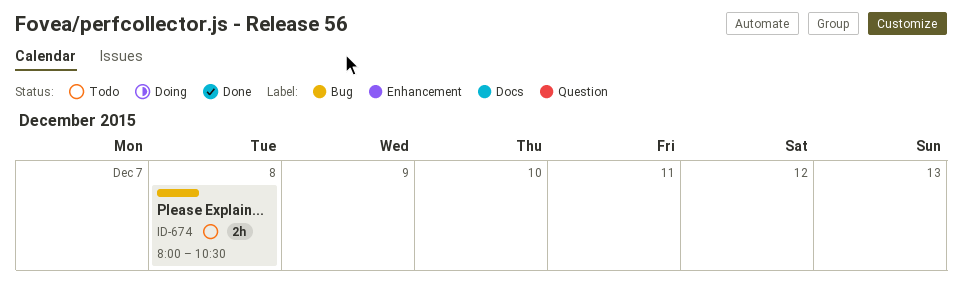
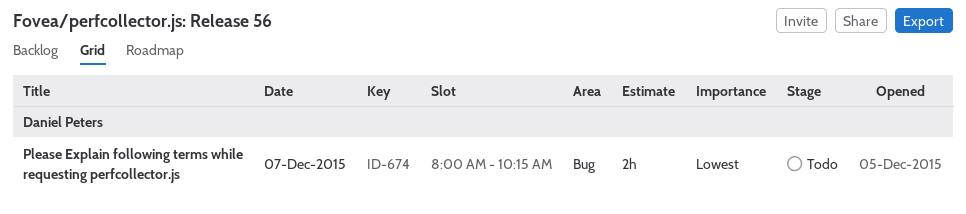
ID-674, day: Dec 8 -> Dec 7
ID-674, ends: 10:30 -> 10:15

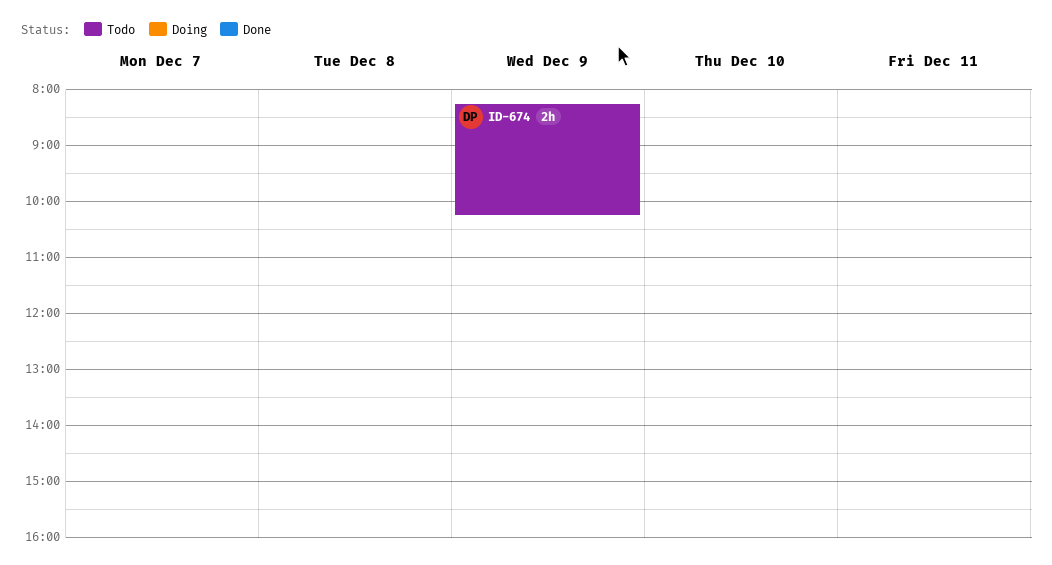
ID-674, day: Dec 7 -> Dec 9
ID-674, begins: 08:00 -> 08:15

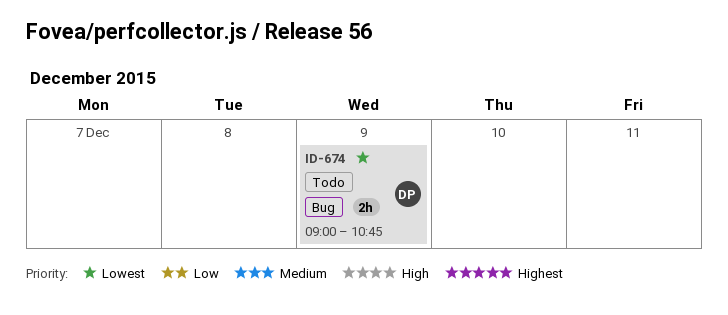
ID-674, begins: 08:15 -> 09:00
ID-674, ends: 10:15 -> 10:45

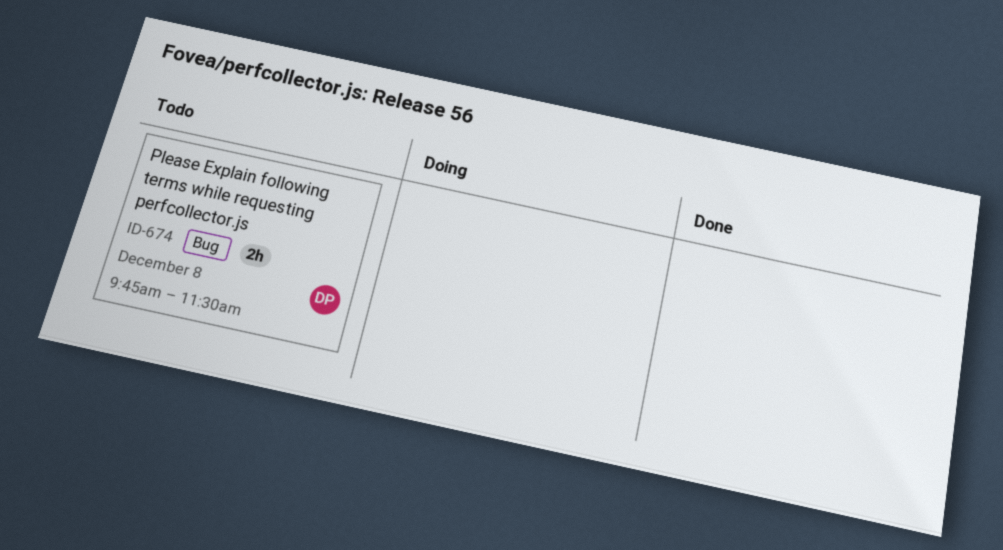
ID-674, day: Dec 9 -> Dec 8
ID-674, begins: 09:00 -> 09:45
ID-674, ends: 10:45 -> 11:30

